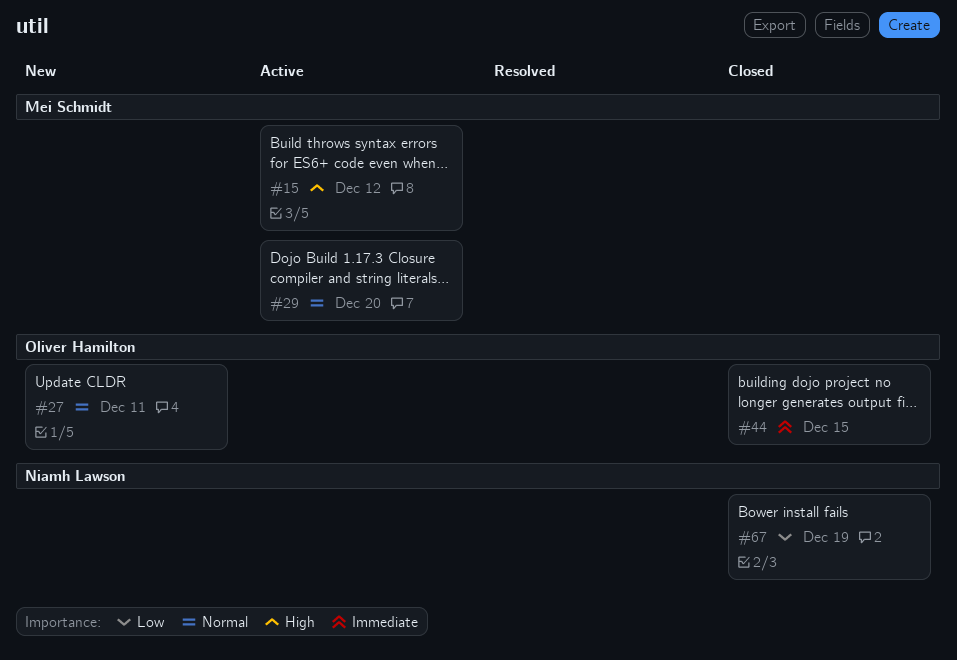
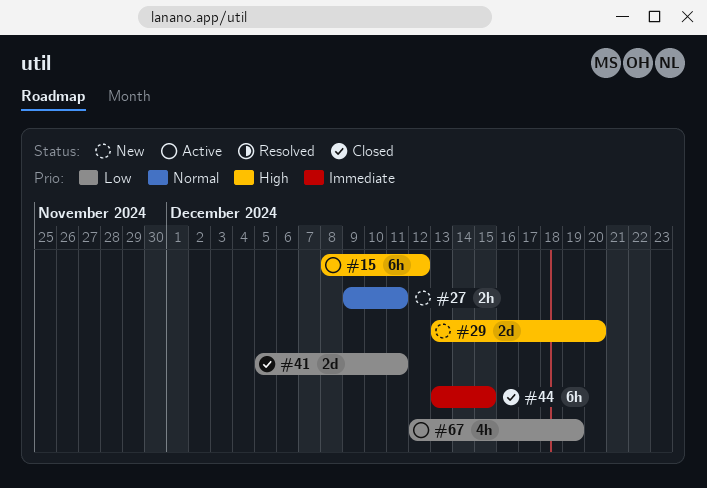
#29, status: Active -> New
#29, priority: Normal -> High
#41: none -> present
#67, status: Closed -> Active

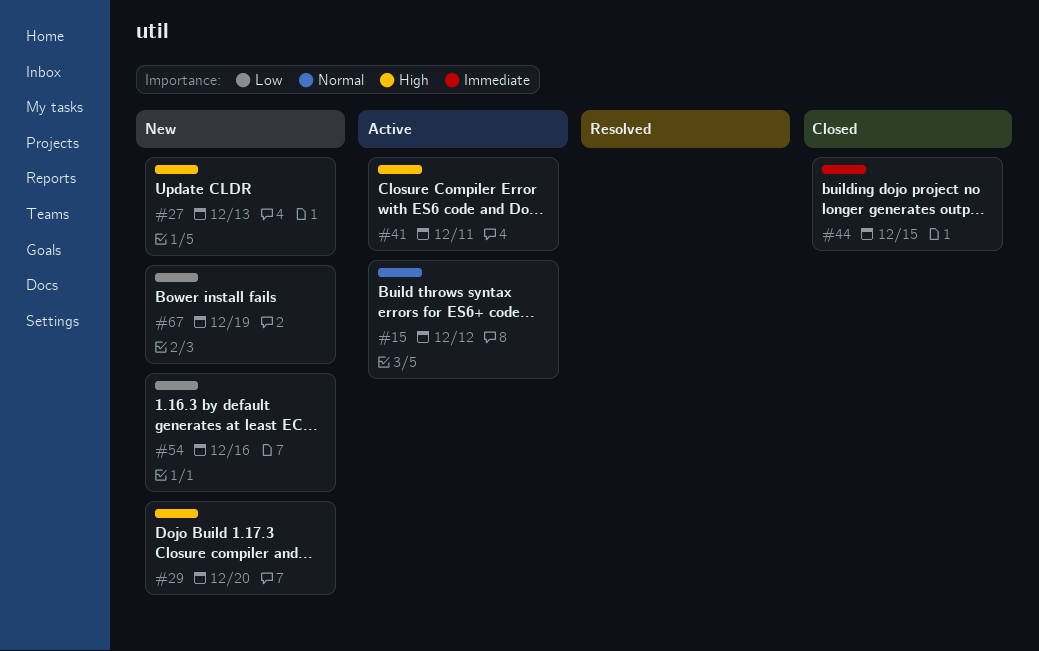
#15, priority: High -> Normal
#27, priority: Normal -> High
#27, due: Dec 11 -> Dec 13
#41, status: Closed -> Active
#41, priority: Low -> High
#54: none -> present
#67, status: Active -> New

